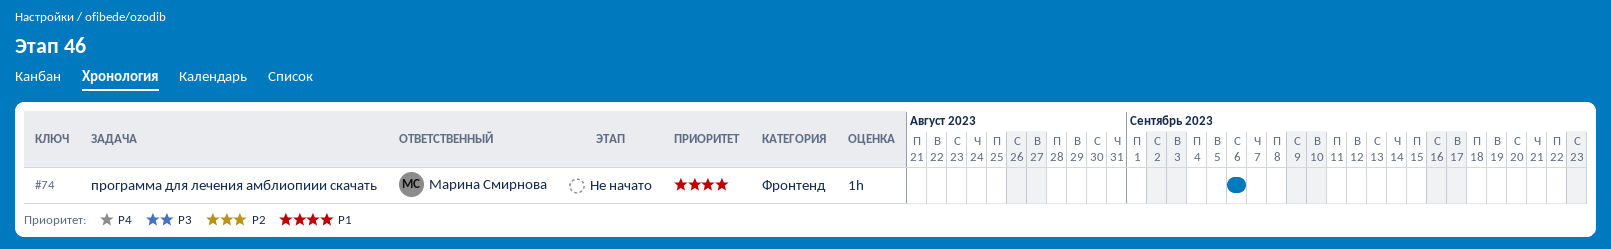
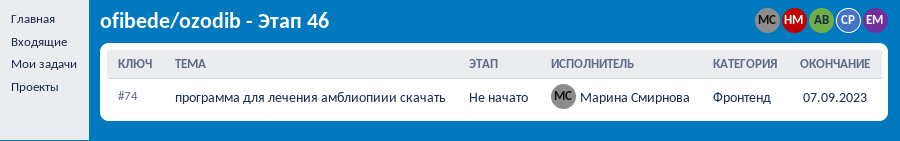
#74, due: Sep 6 -> Sep 7

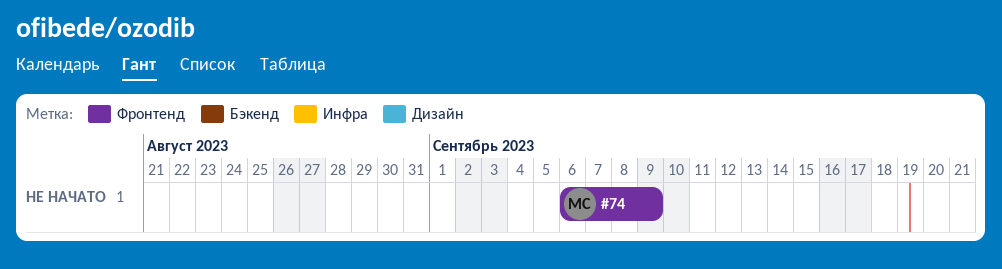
#74, due: Sep 7 -> Sep 9

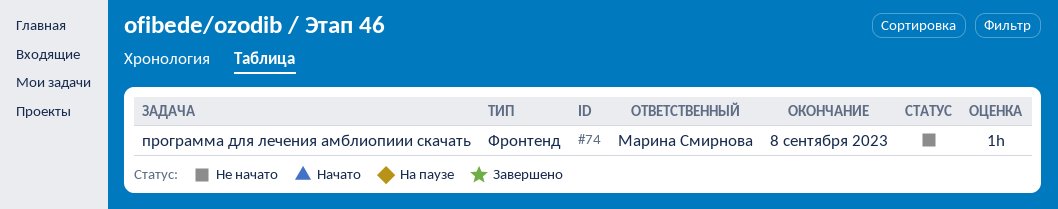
#74, due: Sep 9 -> Sep 8

